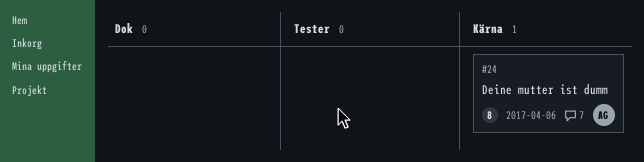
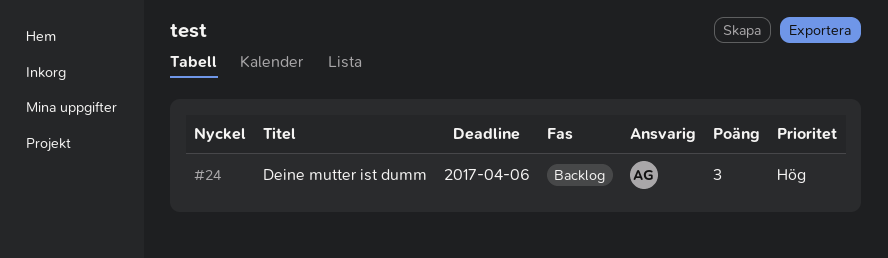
#24, estimate: 8 -> 3

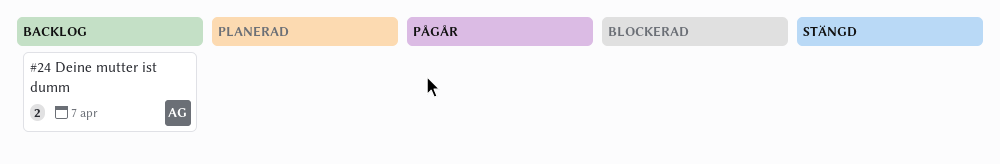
#24, estimate: 3 -> 2
#24, due: Apr 6 -> Apr 7

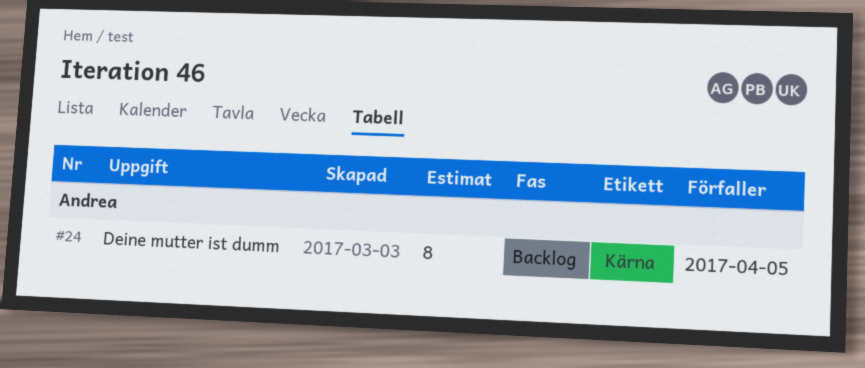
#24, estimate: 2 -> 8
#24, due: Apr 7 -> Apr 5

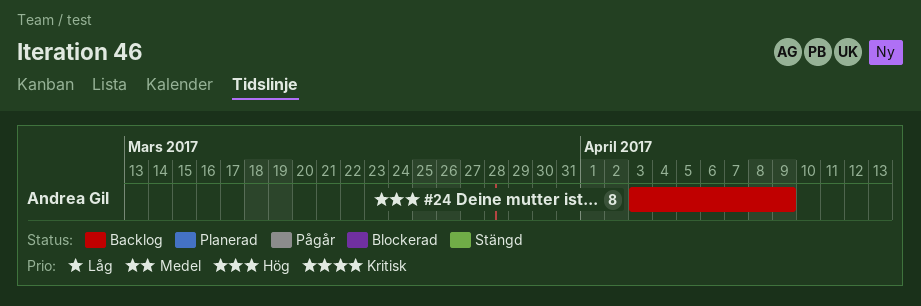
#24, due: Apr 5 -> Apr 9

